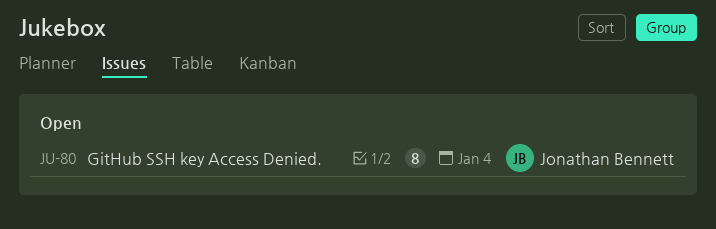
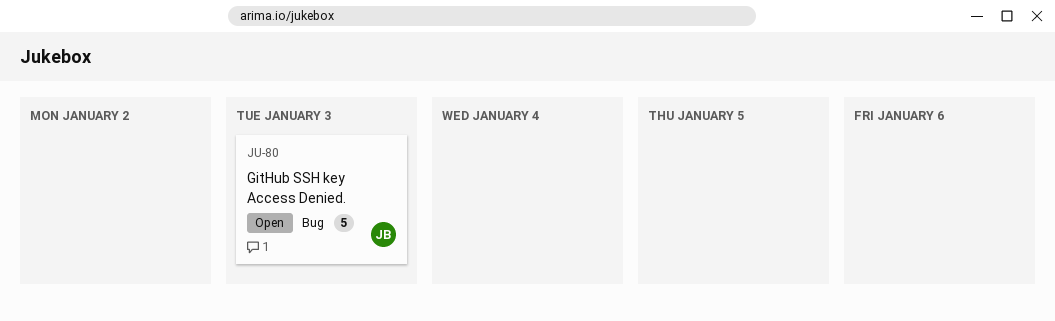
JU-80, estimate: 8 -> 5
JU-80, due: Jan 4 -> Jan 3

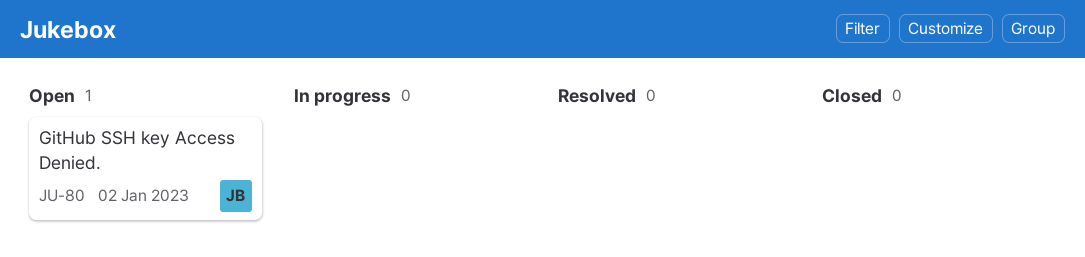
JU-80, due: Jan 3 -> Jan 2

